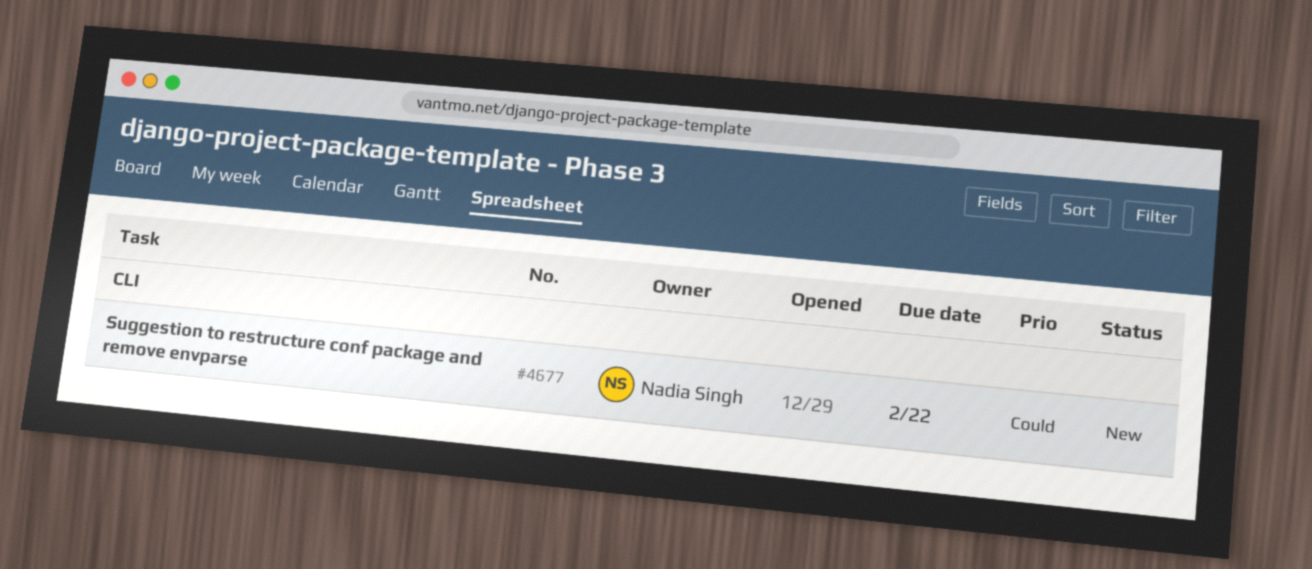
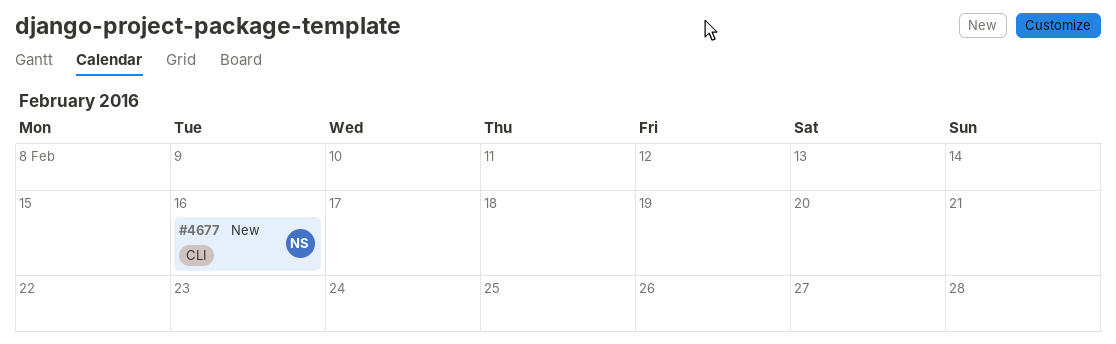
#4677, due: Feb 22 -> Feb 16

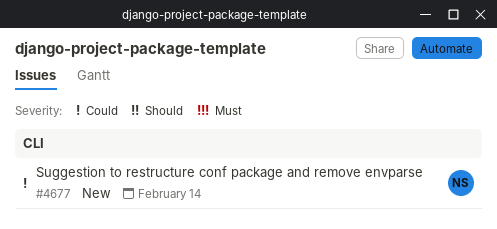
#4677, due: Feb 16 -> Feb 14

